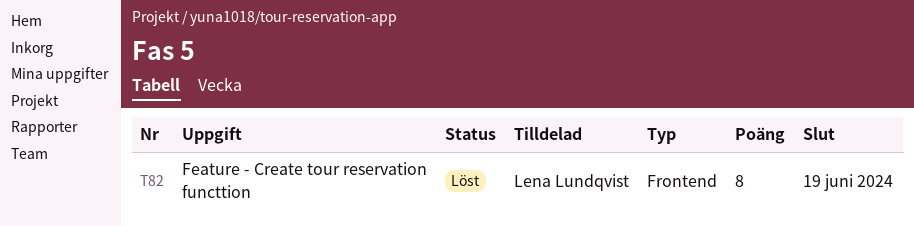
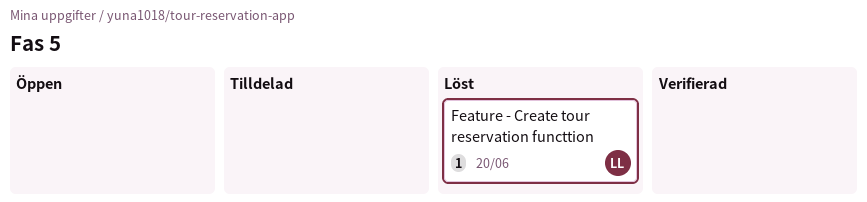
Feature - Create tour reservation functtion, estimate: 8 -> 1
Feature - Create tour reservation functtion, due: Jun 19 -> Jun 20

